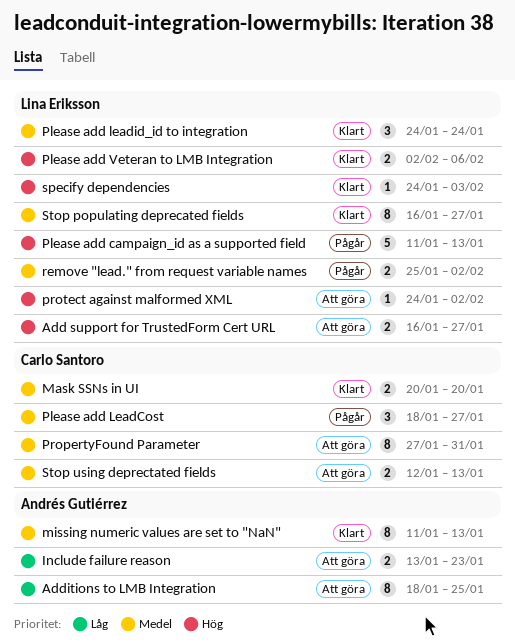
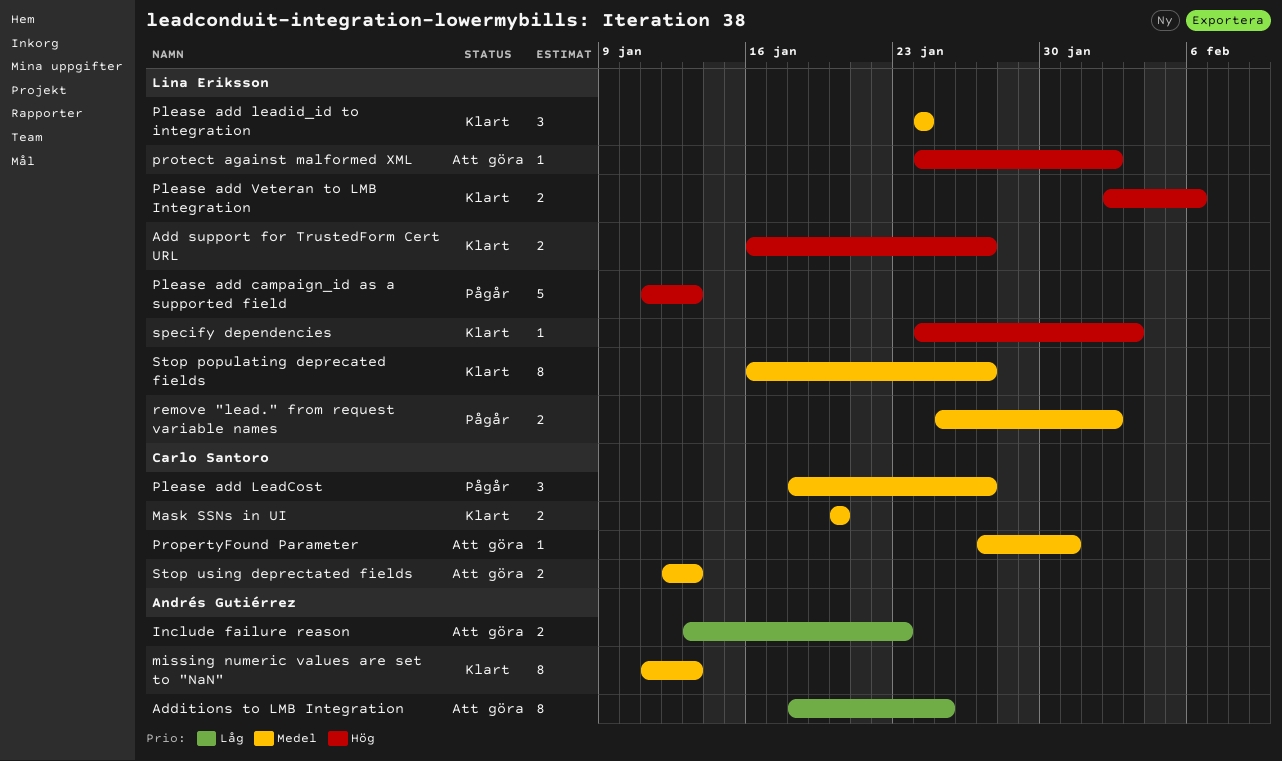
Add support for TrustedForm Cert URL, status: Att göra -> Klart
PropertyFound Parameter, estimate: 8 -> 1

